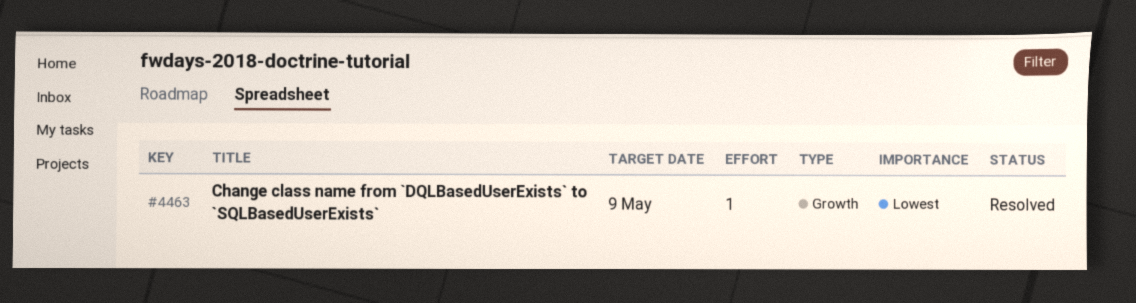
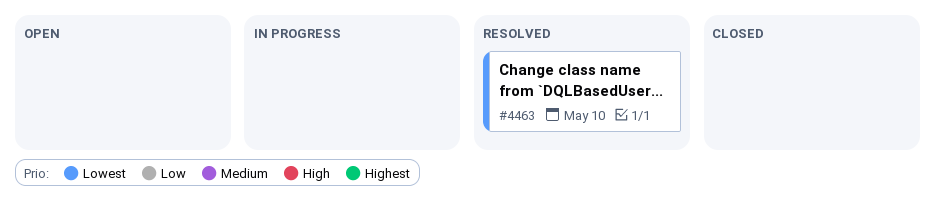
#4463, due: May 9 -> May 10

